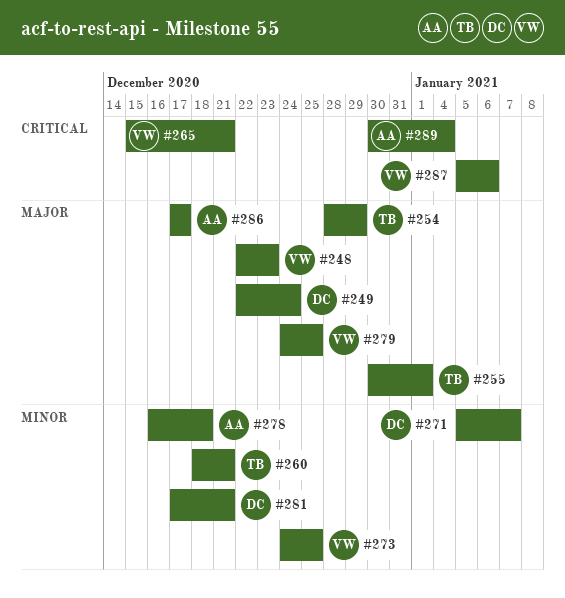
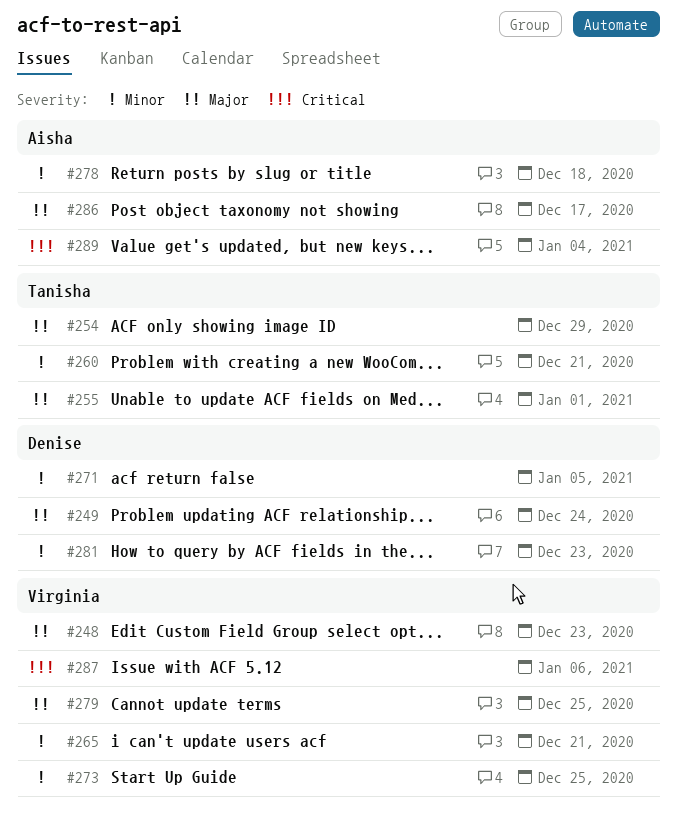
#265, priority: Critical -> Minor
#271, due: Jan 7 -> Jan 5
#281, due: Dec 21 -> Dec 23

